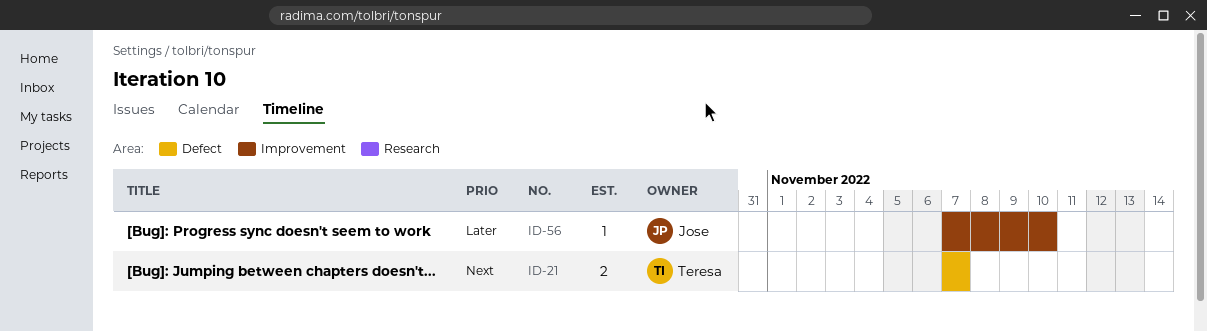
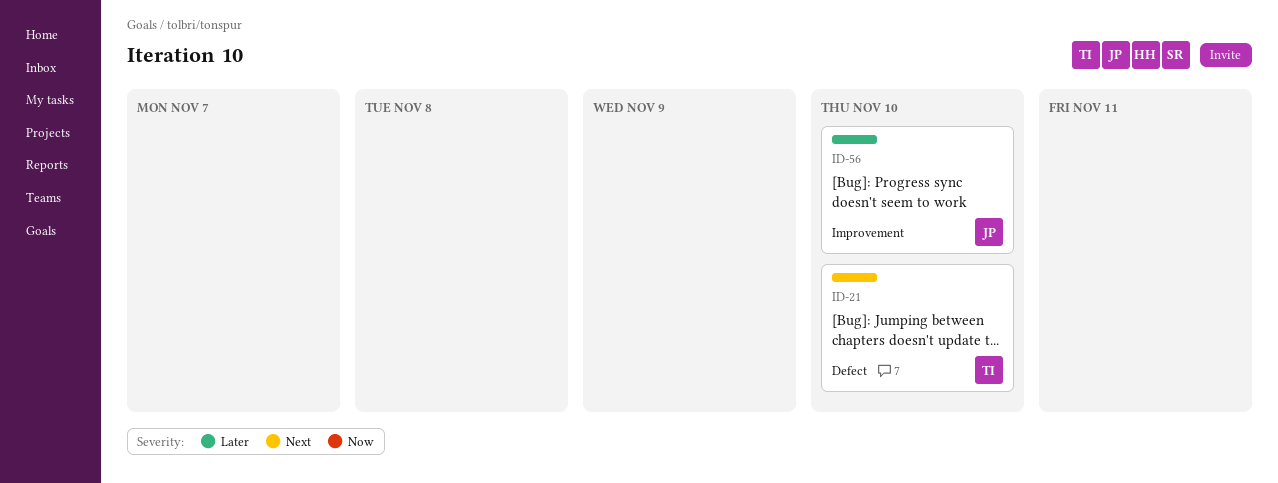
ID-21, due: Nov 7 -> Nov 10

